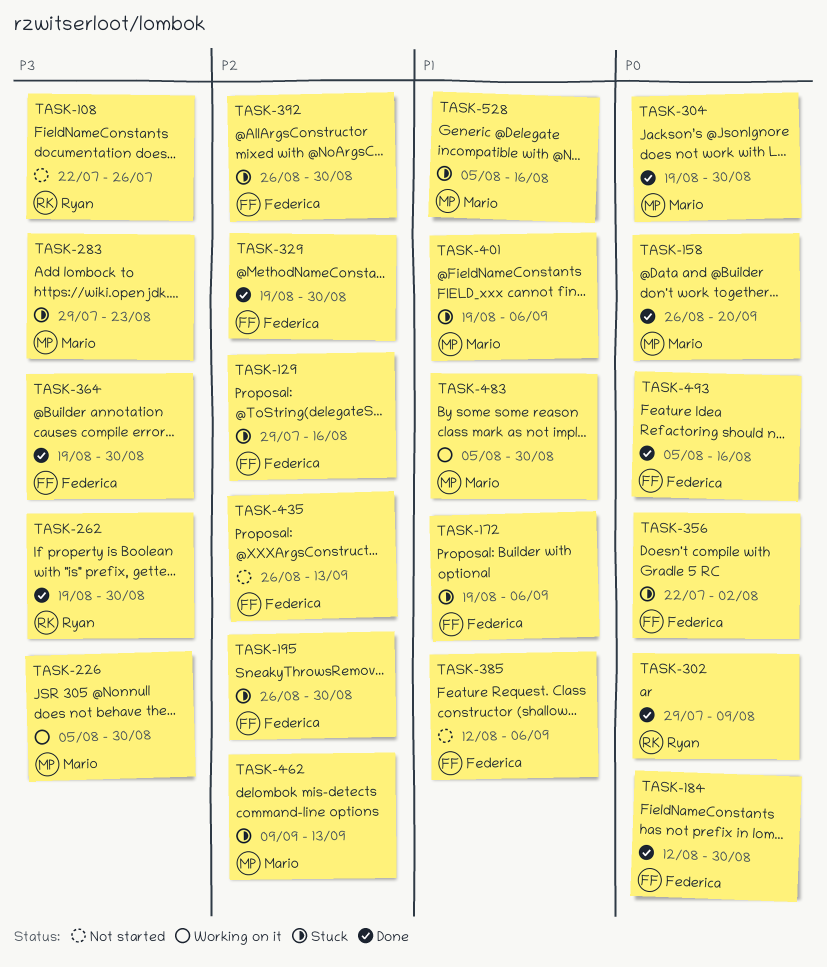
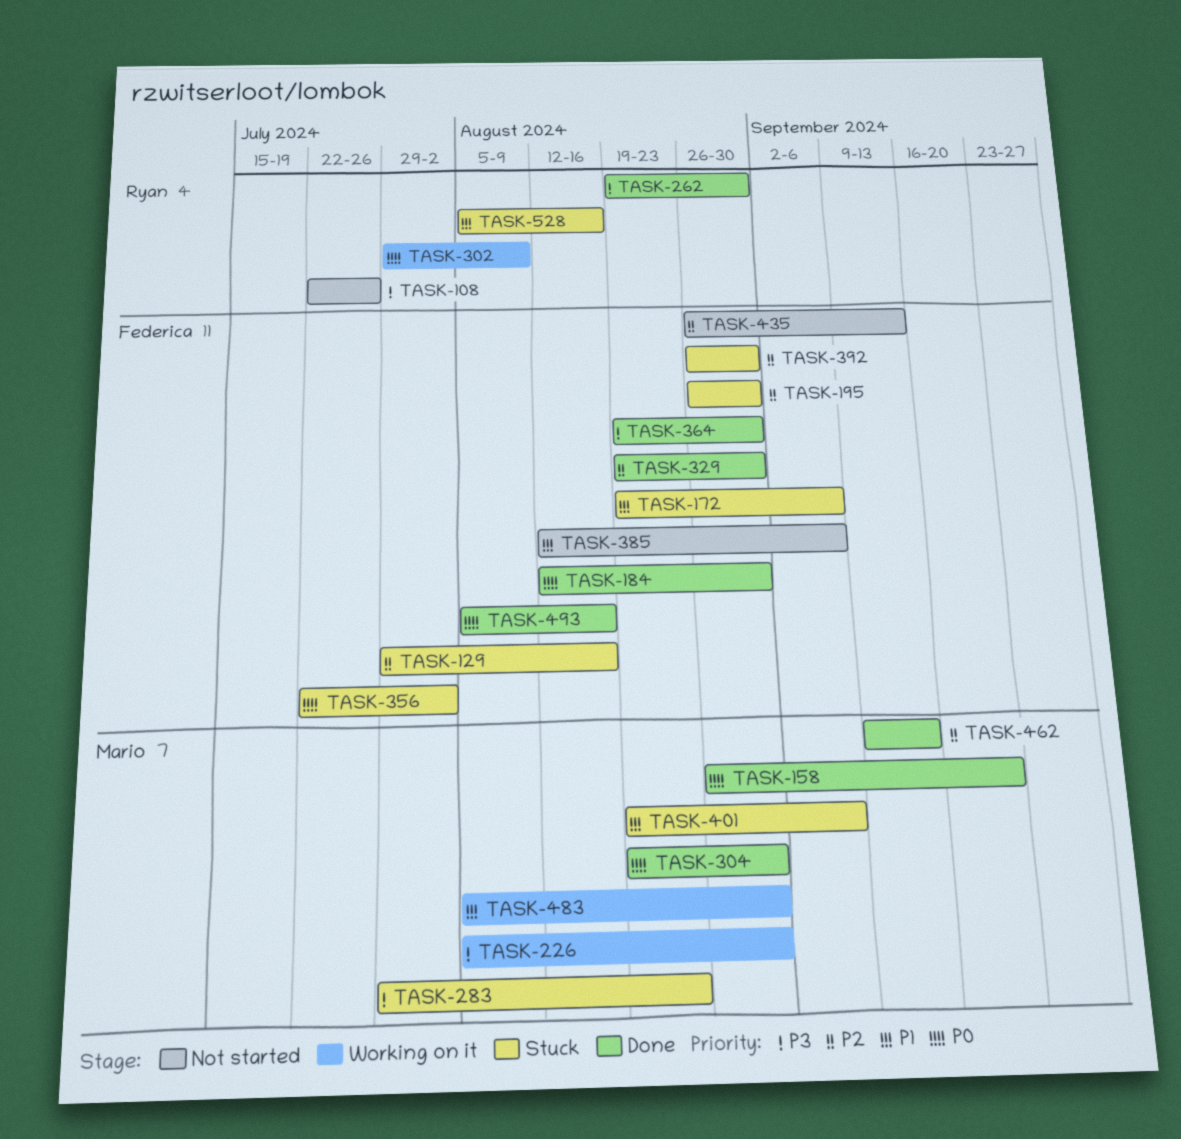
TASK-302, status: Done -> Working on it
TASK-462, status: Stuck -> Done
TASK-528, owner: Mario -> Ryan

